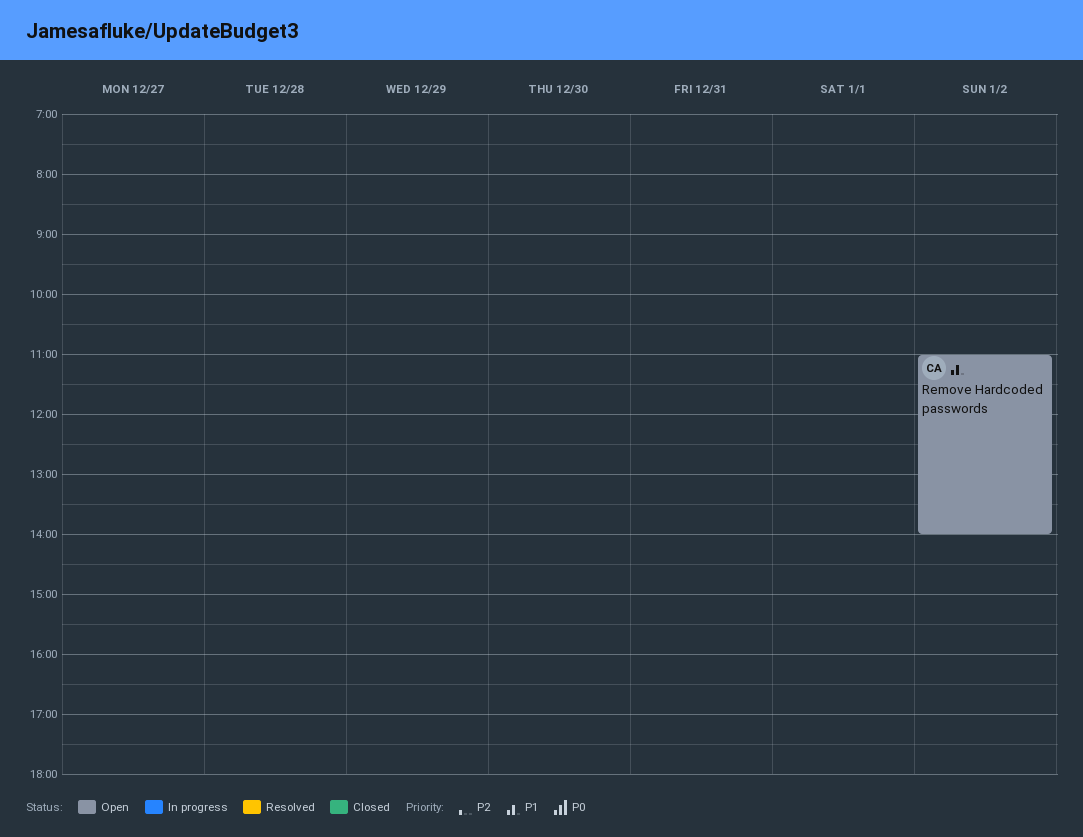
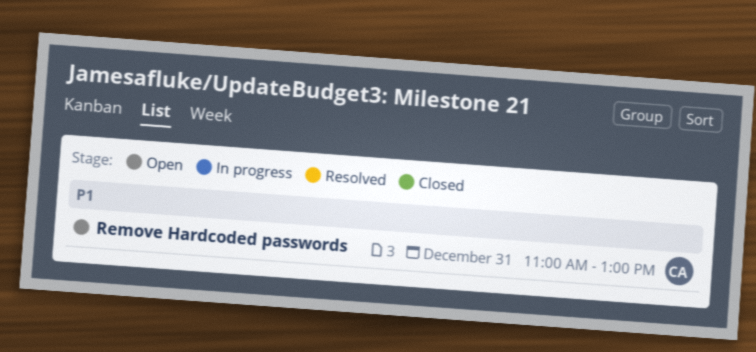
Remove Hardcoded passwords, day: Jan 2 -> Dec 31
Remove Hardcoded passwords, ends: 14:00 -> 13:00

